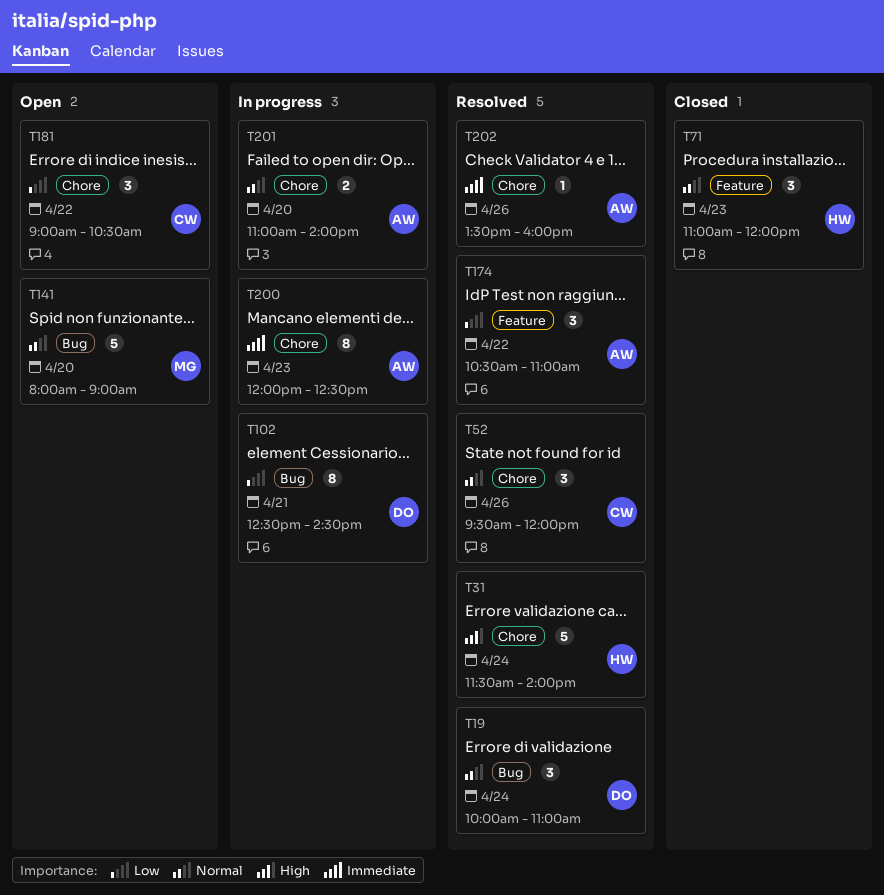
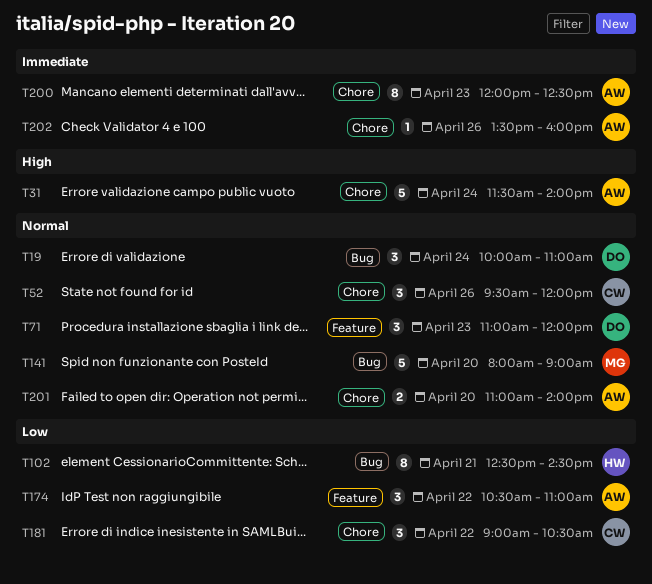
T31, owner: HW -> AW
T71, owner: HW -> DO
T102, owner: DO -> HW

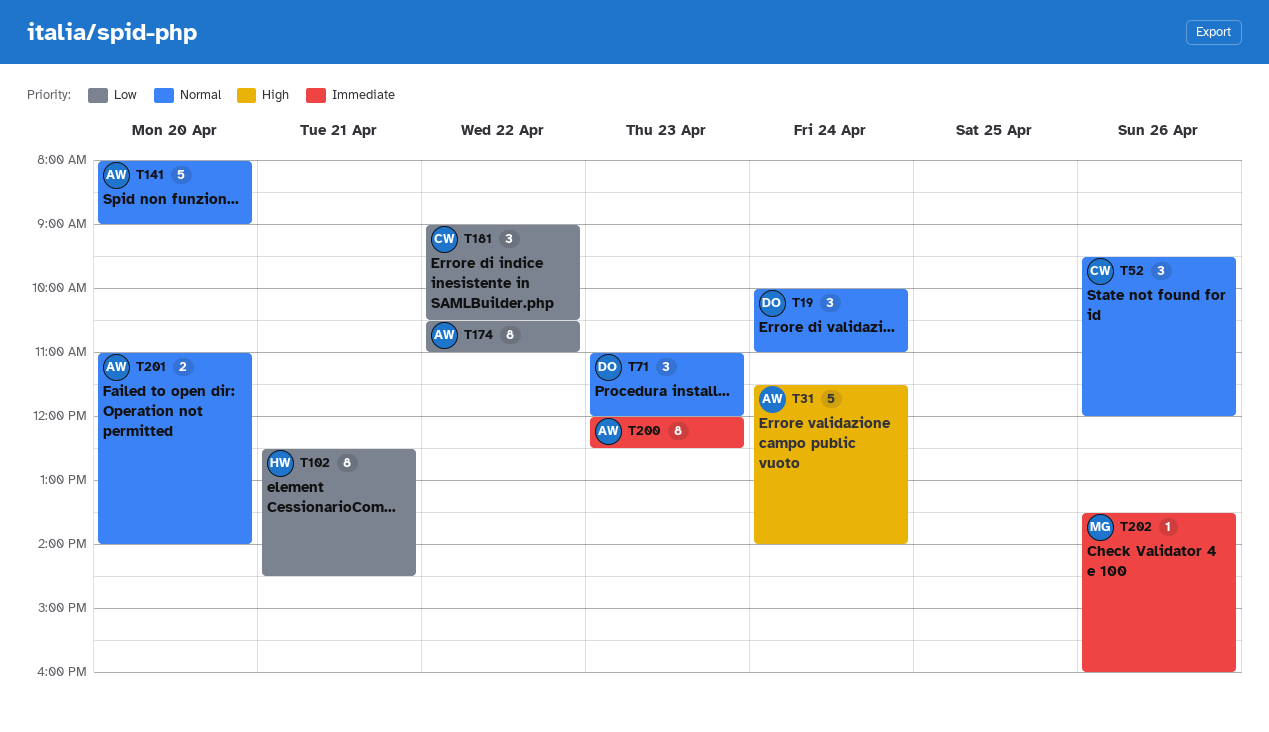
T141, owner: MG -> AW
T174, estimate: 3 -> 8
T202, owner: AW -> MG

